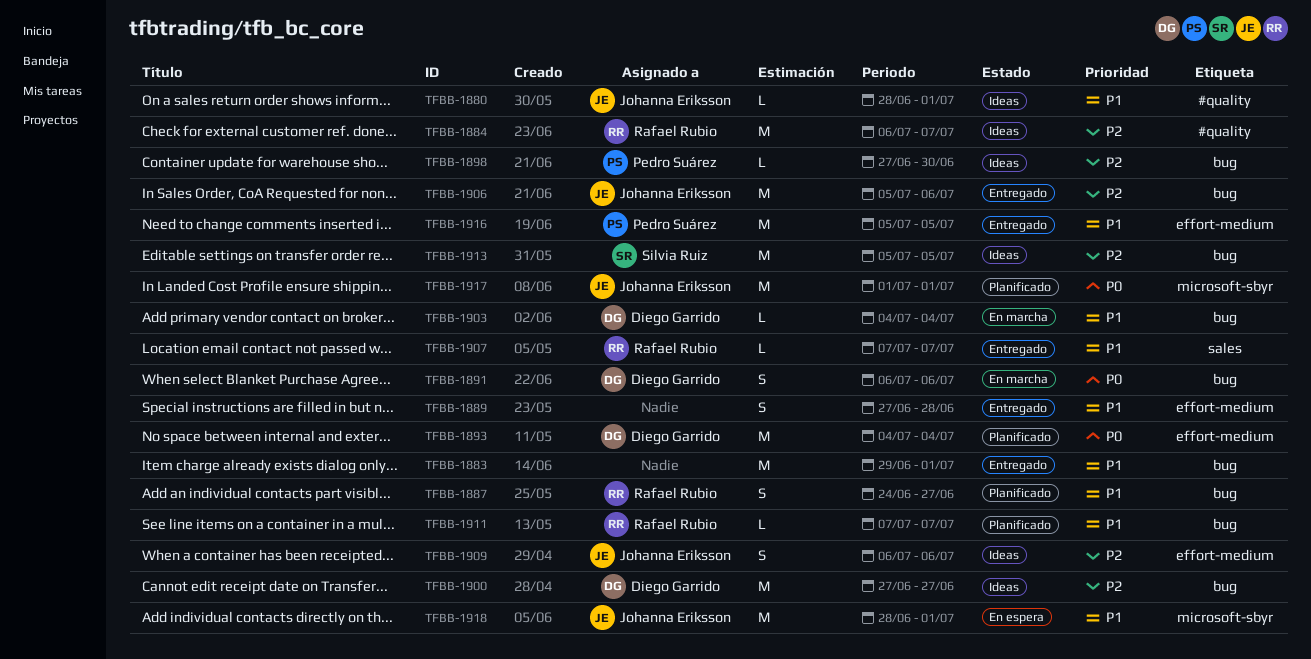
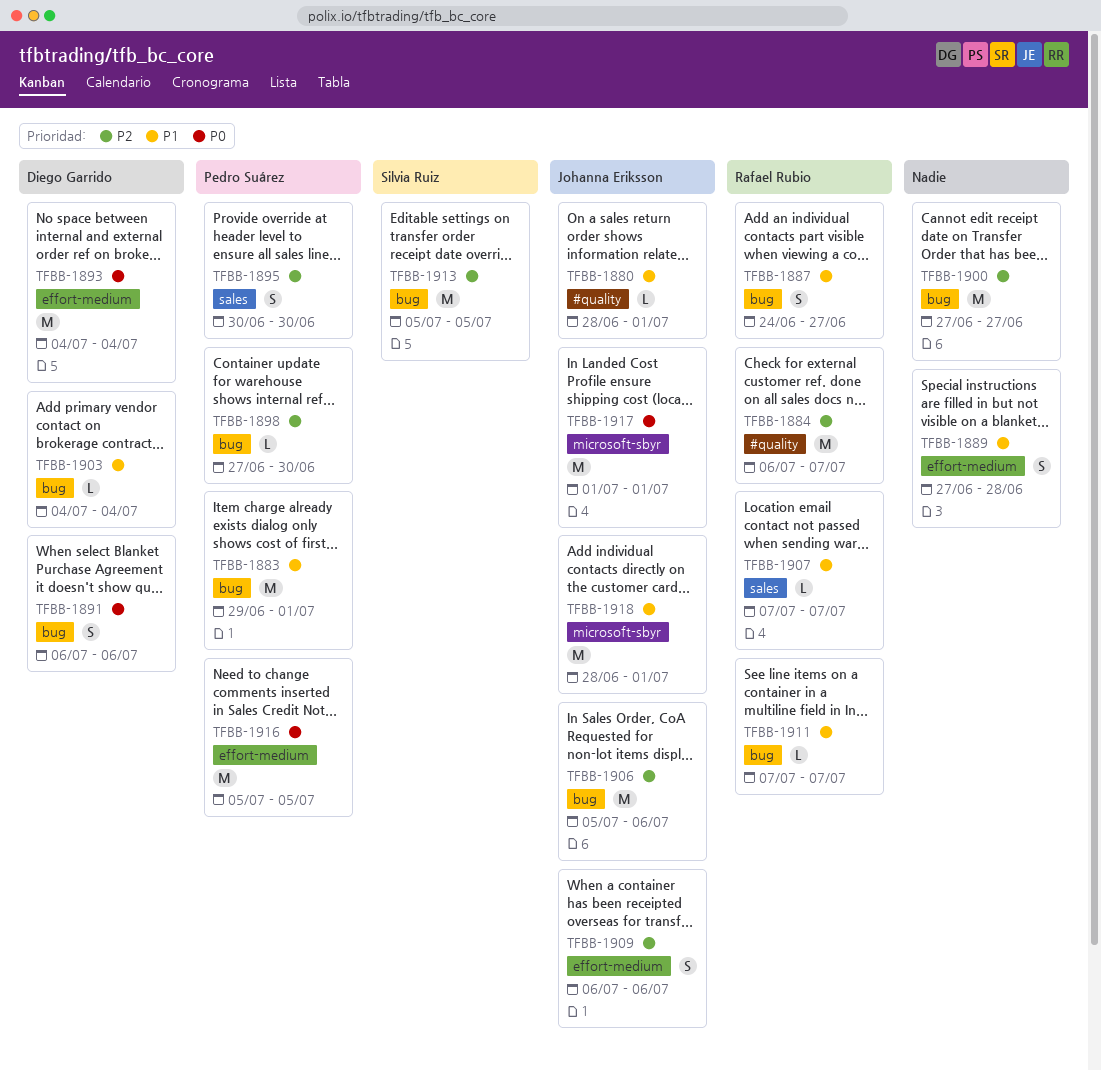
TFBB-1883, owner: none -> Pedro Suárez
TFBB-1895: none -> present
TFBB-1900, owner: Diego Garrido -> none
TFBB-1916, priority: P1 -> P0

